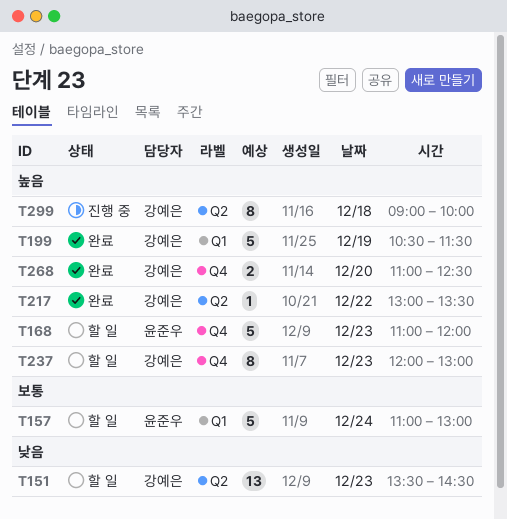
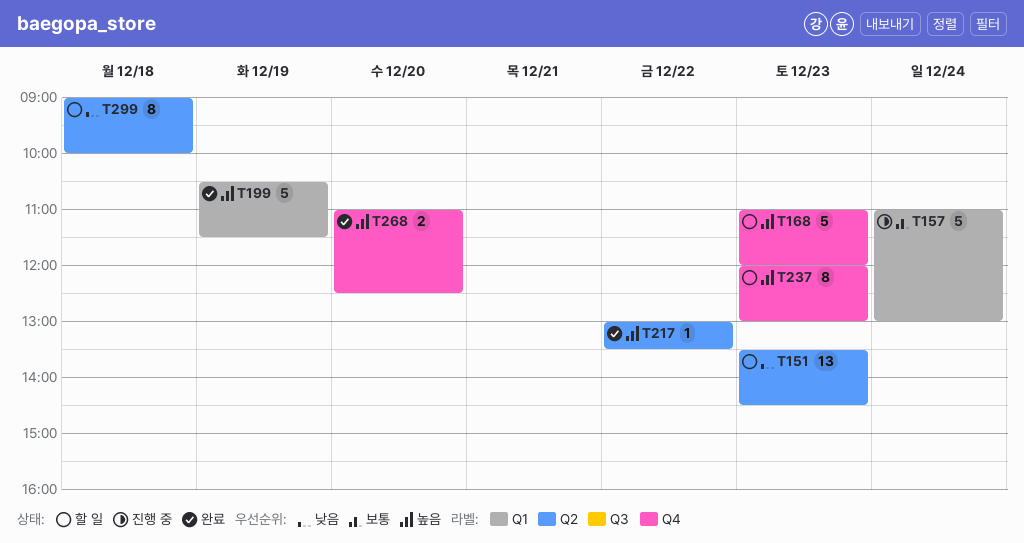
T157, status: 할 일 -> 진행 중
T299, status: 진행 중 -> 할 일
T299, priority: 높음 -> 낮음

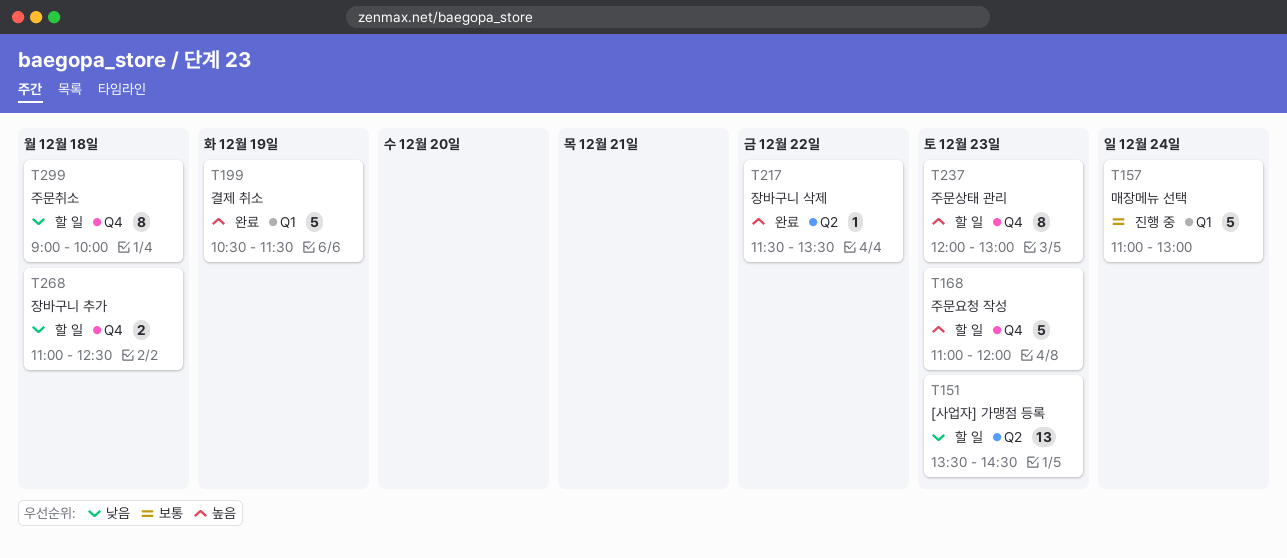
T217, begins: 13:00 -> 11:30
T268, status: 완료 -> 할 일
T268, priority: 높음 -> 낮음
T268, day: Dec 20 -> Dec 18
T299, label: Q2 -> Q4

